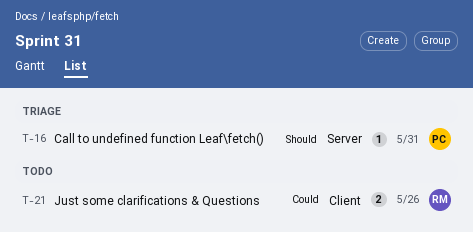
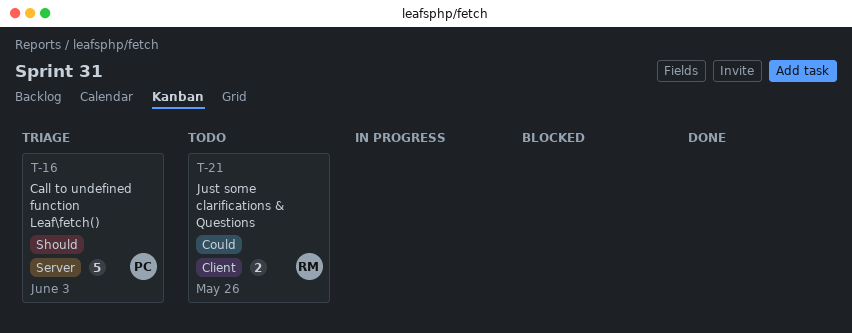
T-16, estimate: 1 -> 5
T-16, due: May 31 -> Jun 3

